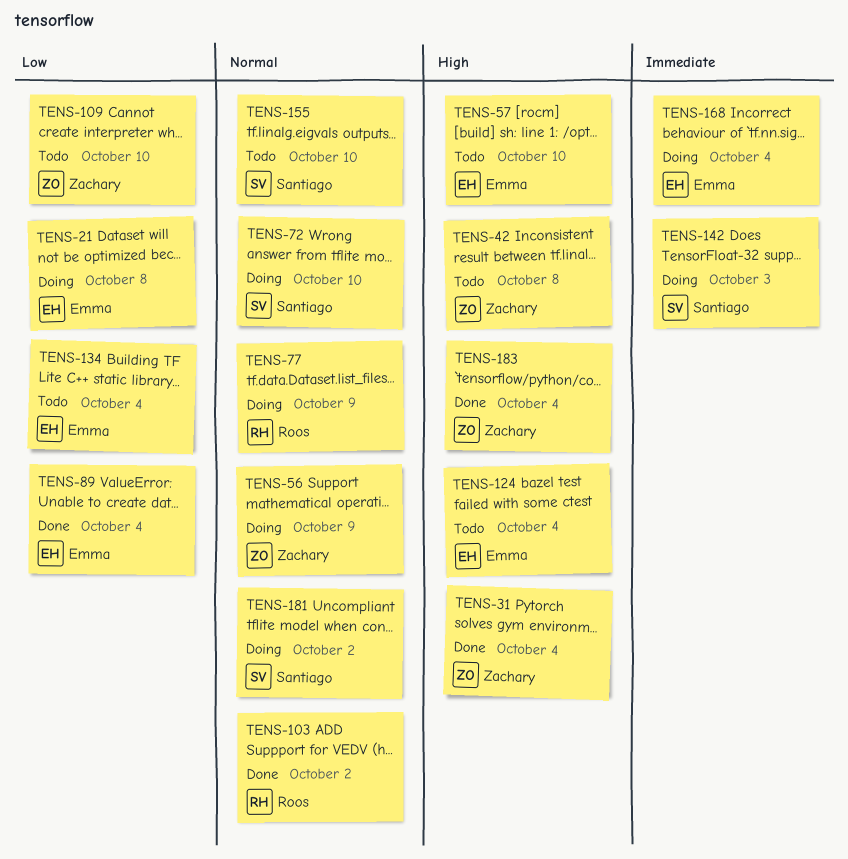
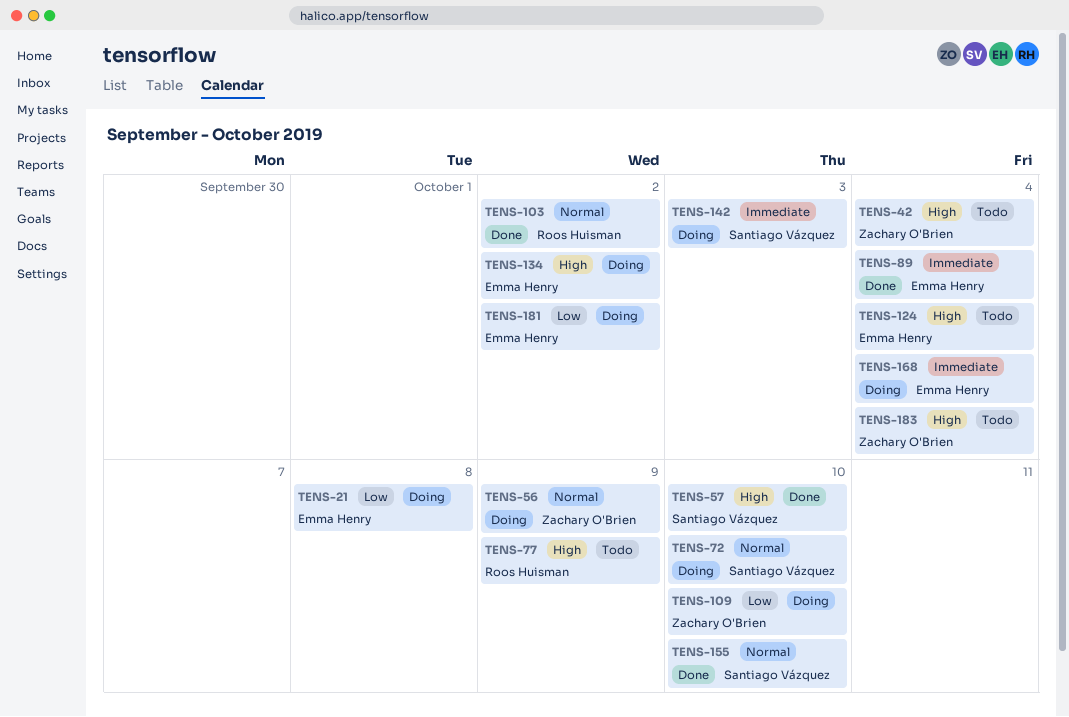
TENS-31: present -> none
TENS-42, due: Oct 8 -> Oct 4
TENS-57, status: Todo -> Done
TENS-57, owner: Emma Henry -> Santiago Vázquez
TENS-77, status: Doing -> Todo
TENS-77, priority: Normal -> High
TENS-89, priority: Low -> Immediate
TENS-109, status: Todo -> Doing
TENS-134, status: Todo -> Doing
TENS-134, priority: Low -> High
TENS-134, due: Oct 4 -> Oct 2
TENS-155, status: Todo -> Done
TENS-181, owner: Santiago Vázquez -> Emma Henry
TENS-181, priority: Normal -> Low
TENS-183, status: Done -> Todo

